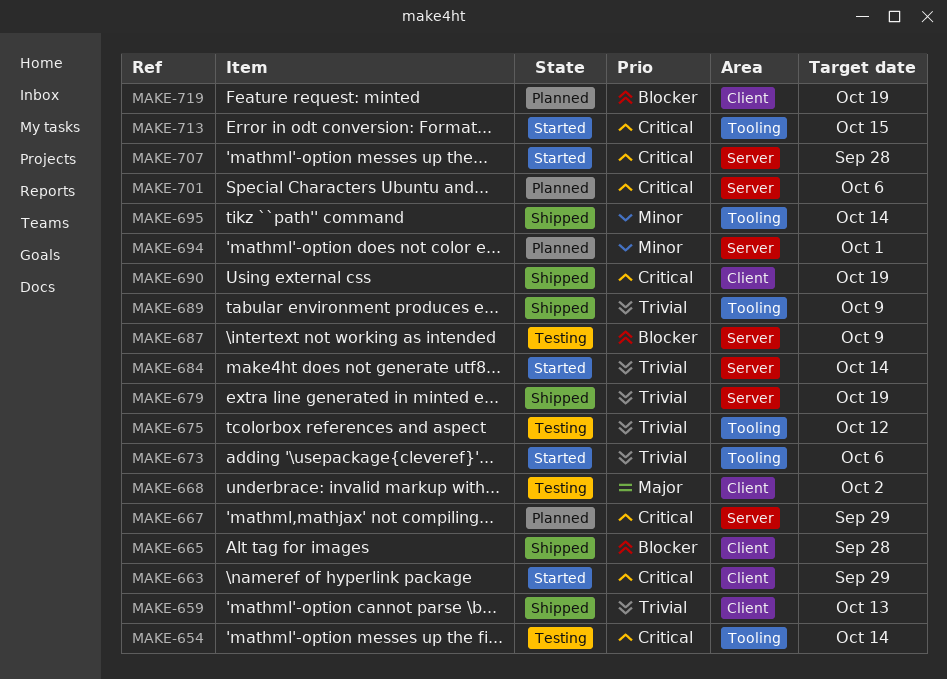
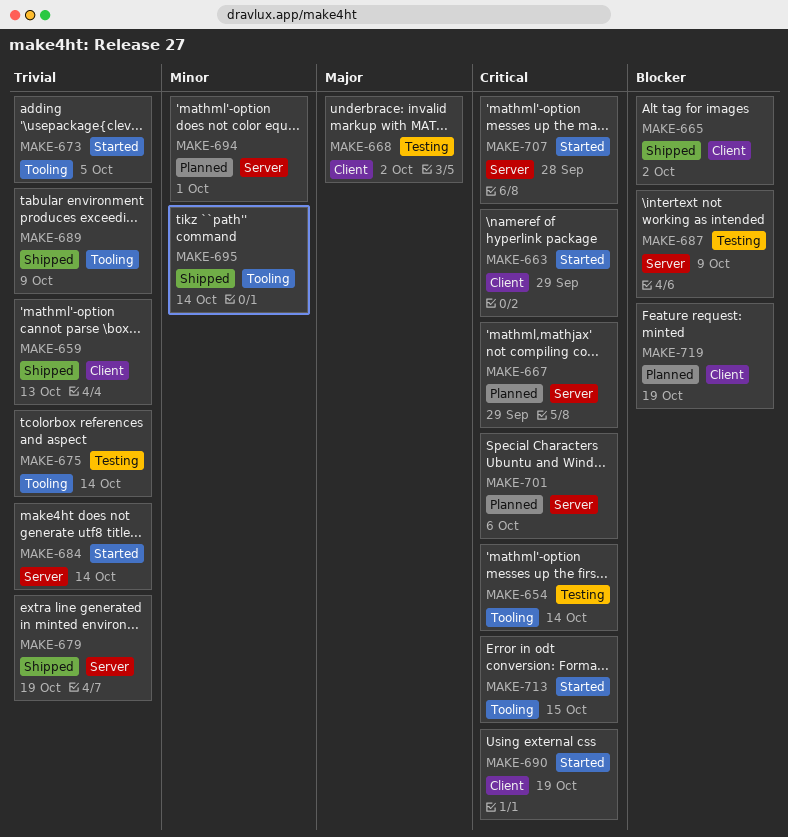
MAKE-665, due: Sep 28 -> Oct 2
MAKE-673, due: Oct 6 -> Oct 5
MAKE-675, due: Oct 12 -> Oct 14
MAKE-690, status: Shipped -> Started

